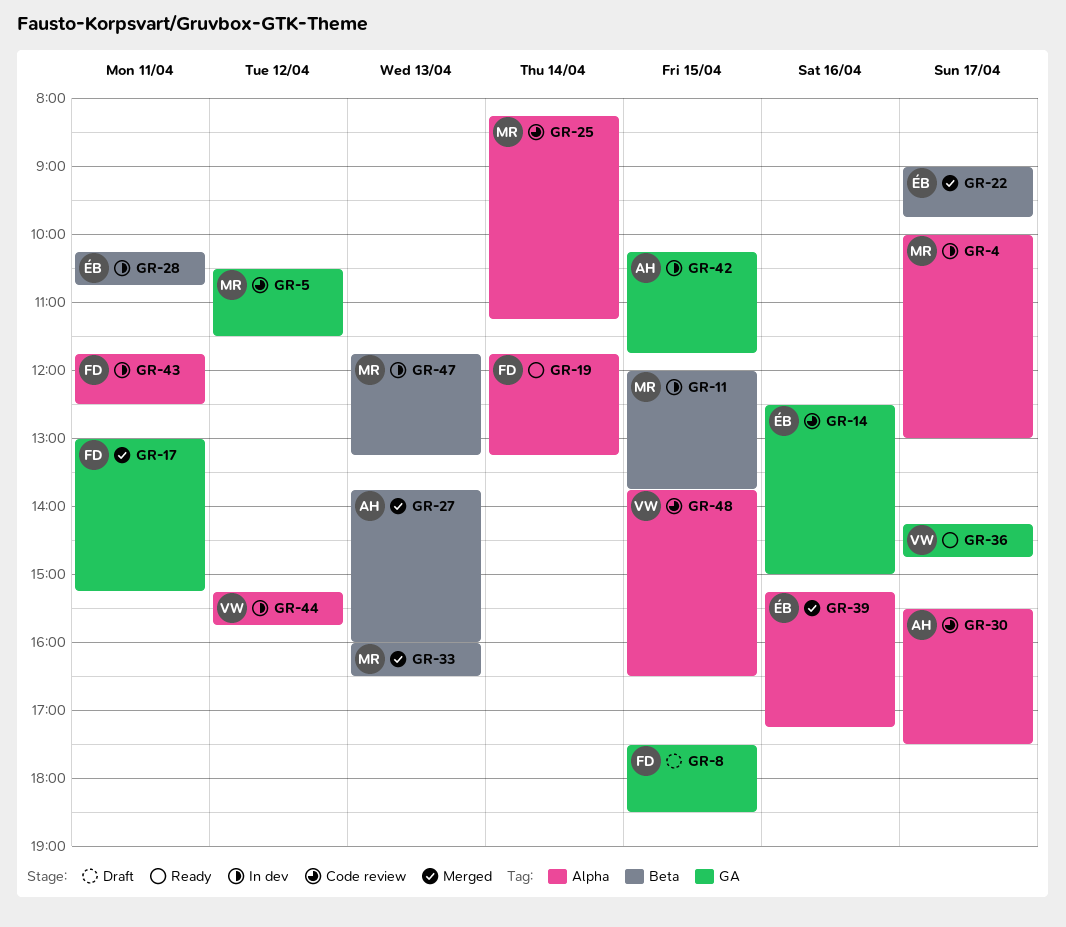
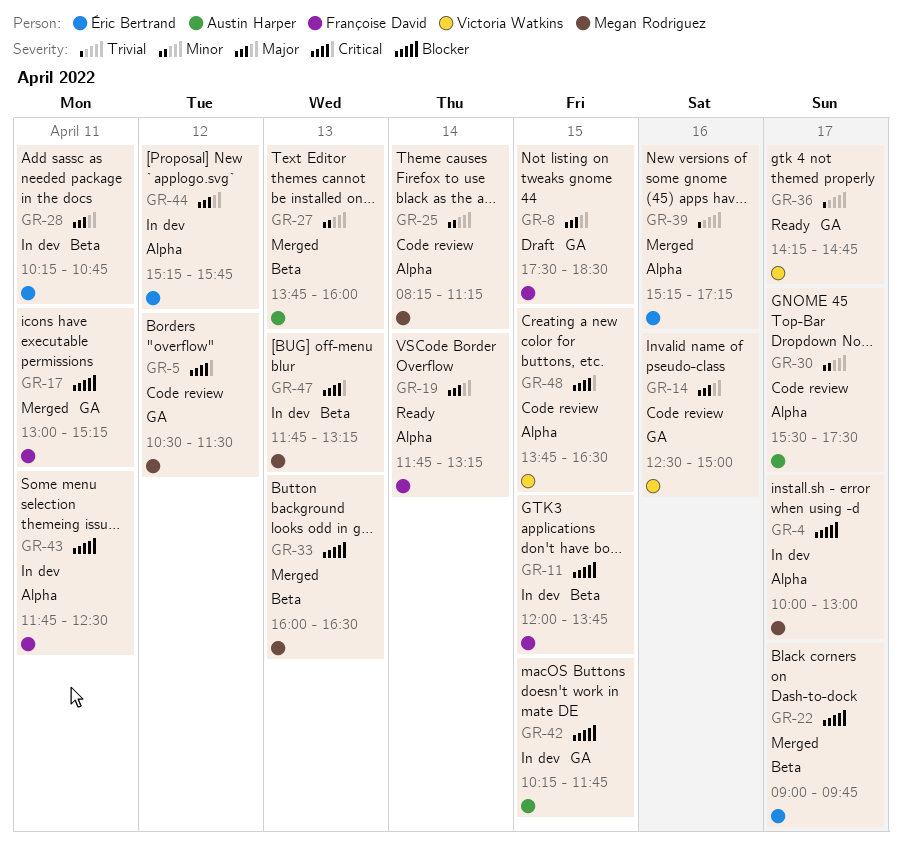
GR-11, owner: Megan Rodriguez -> Françoise David
GR-14, owner: Éric Bertrand -> Victoria Watkins
GR-44, owner: Victoria Watkins -> Éric Bertrand

